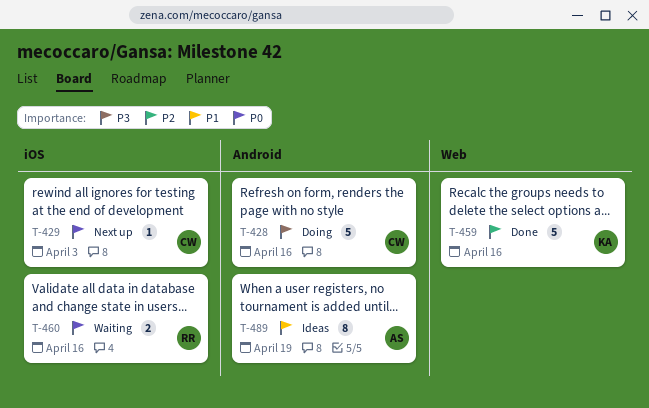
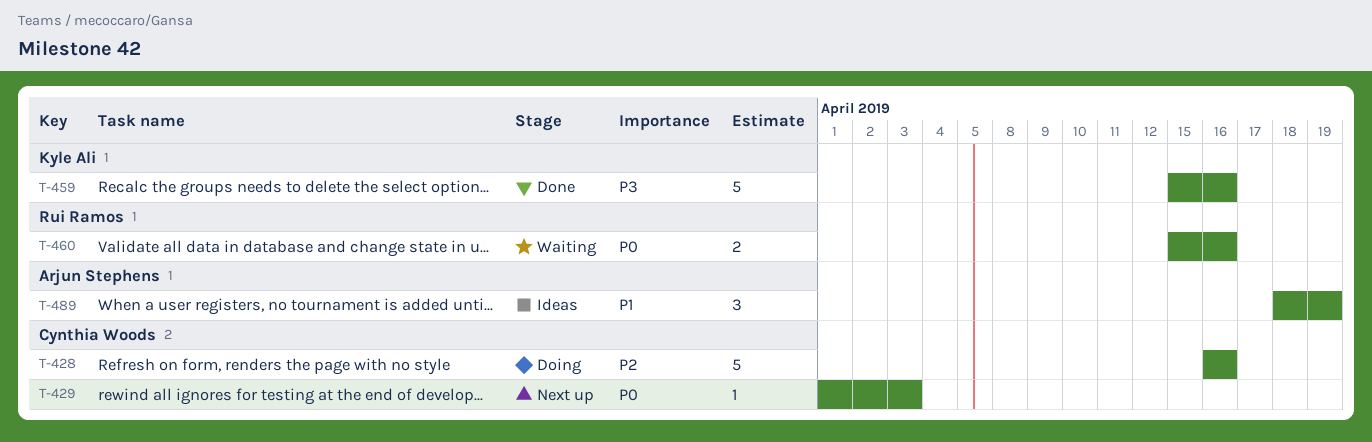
T-428, priority: P3 -> P2
T-459, priority: P2 -> P3
T-489, estimate: 8 -> 3

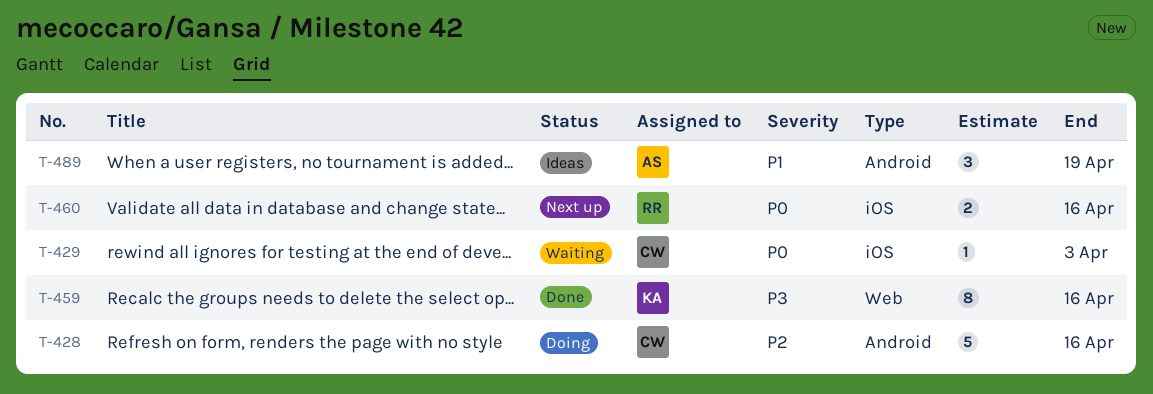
T-429, status: Next up -> Waiting
T-459, estimate: 5 -> 8
T-460, status: Waiting -> Next up

